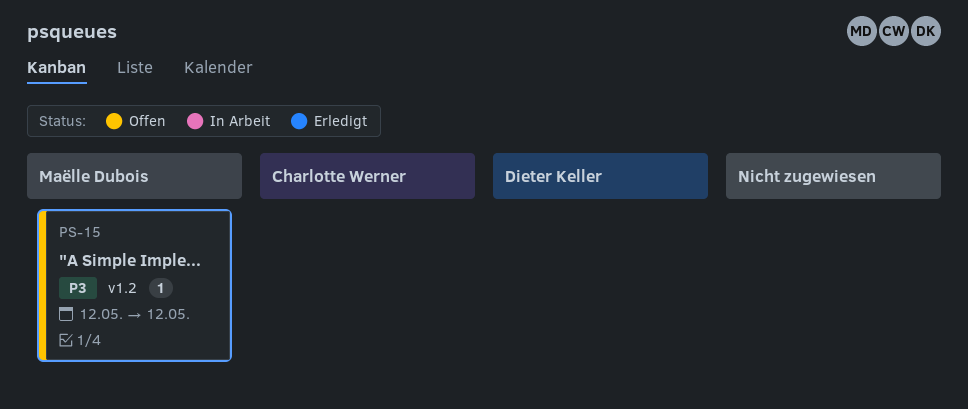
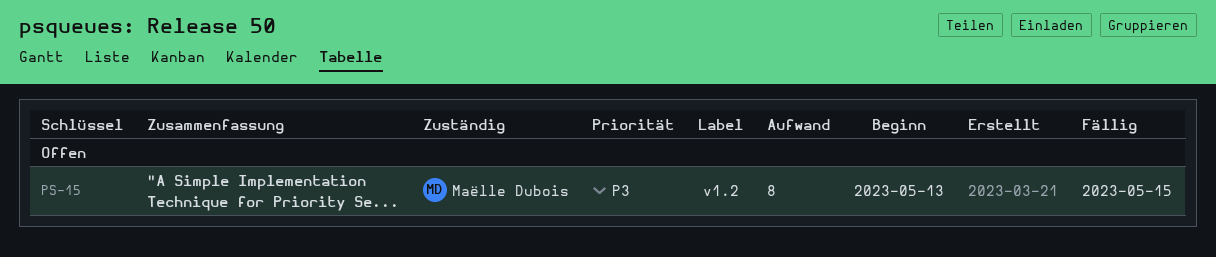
PS-15, estimate: 1 -> 8
PS-15, start: May 12 -> May 13
PS-15, due: May 12 -> May 15

